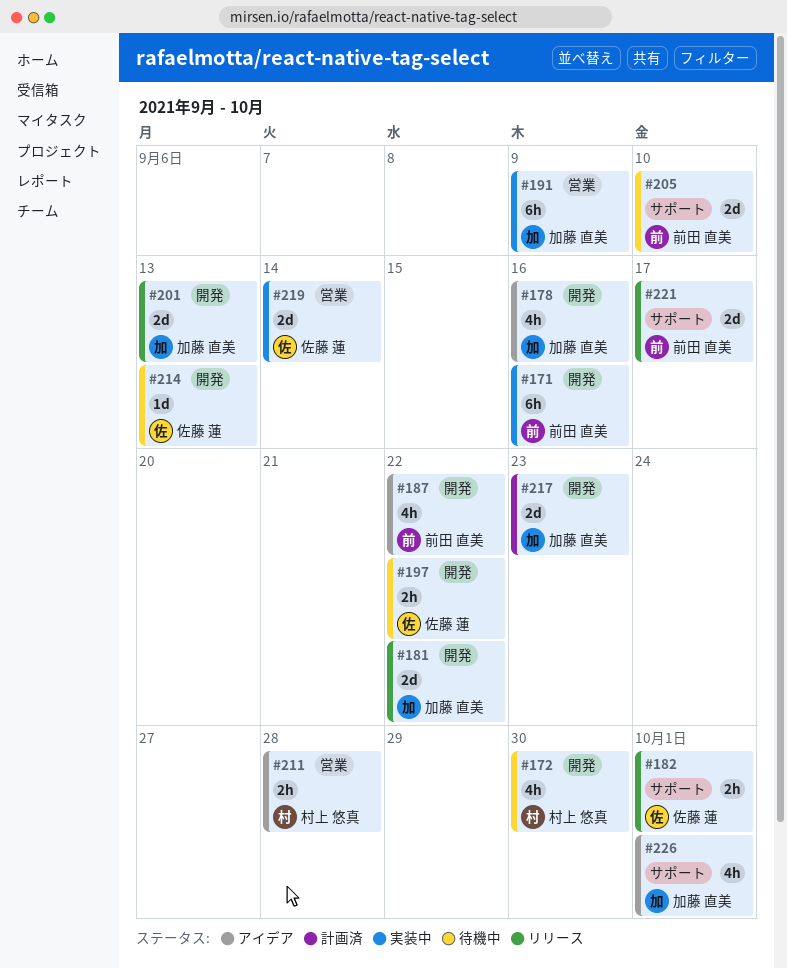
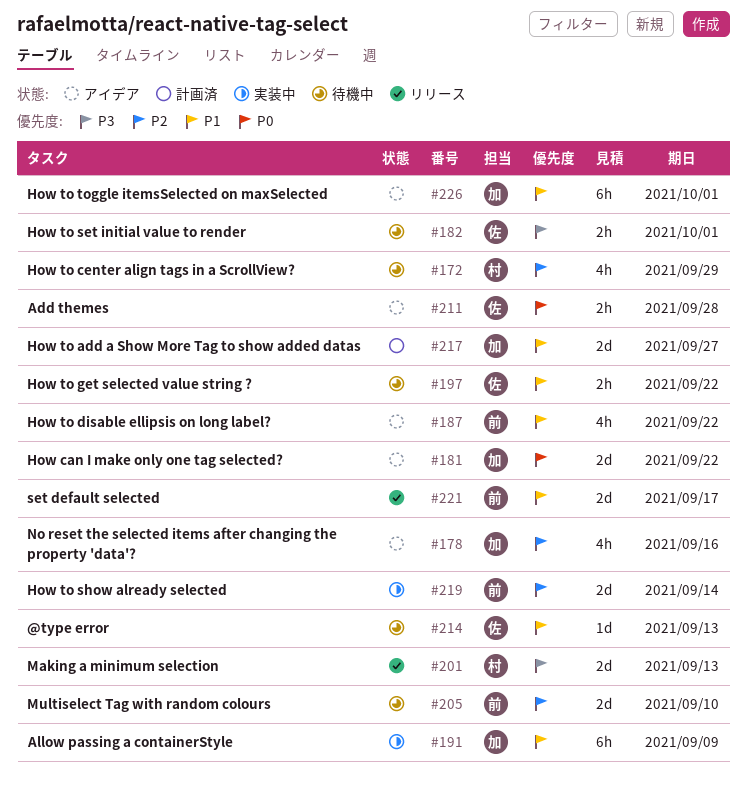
#171: present -> none
#172, due: Sep 30 -> Sep 29
#181, status: リリース -> アイデア
#182, status: リリース -> 待機中
#201, owner: 加藤 直美 -> 村上 悠真
#211, owner: 村上 悠真 -> 佐藤 蓮
#217, due: Sep 23 -> Sep 27
#219, owner: 佐藤 蓮 -> 前田 直美
#226, estimate: 4h -> 6h

